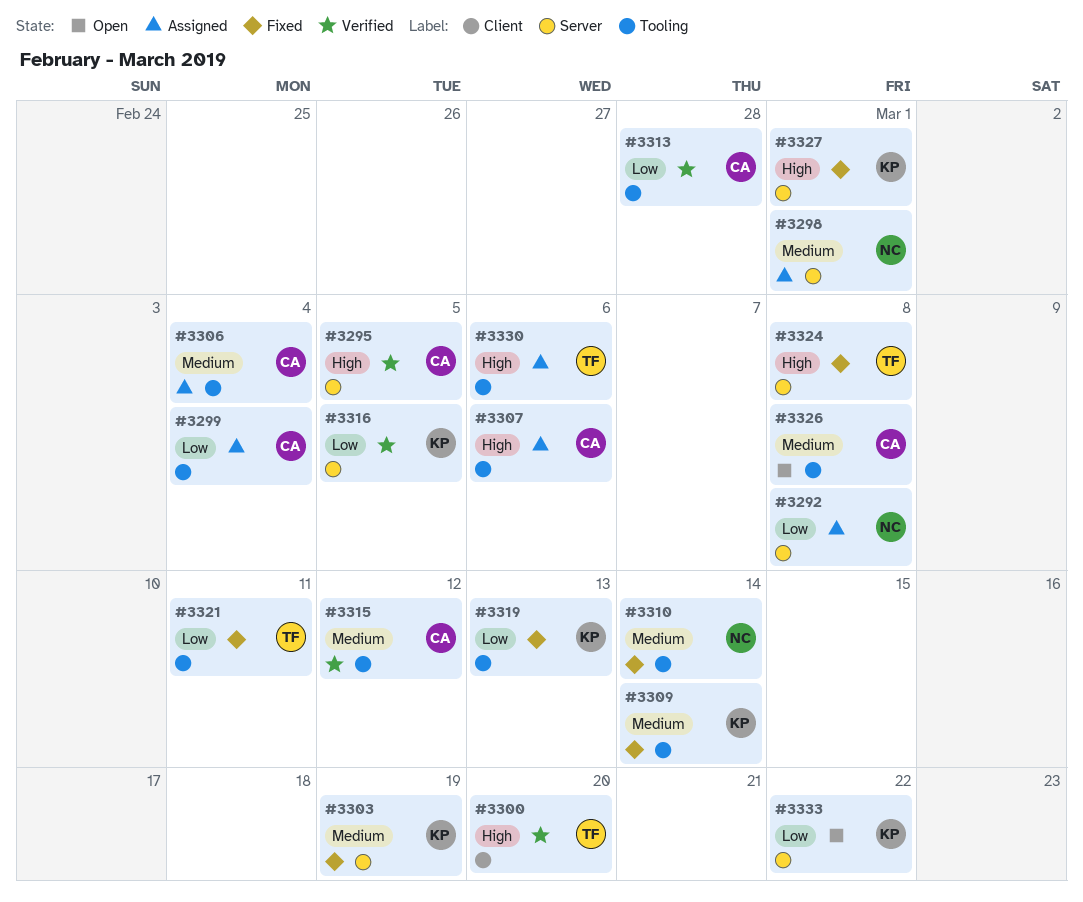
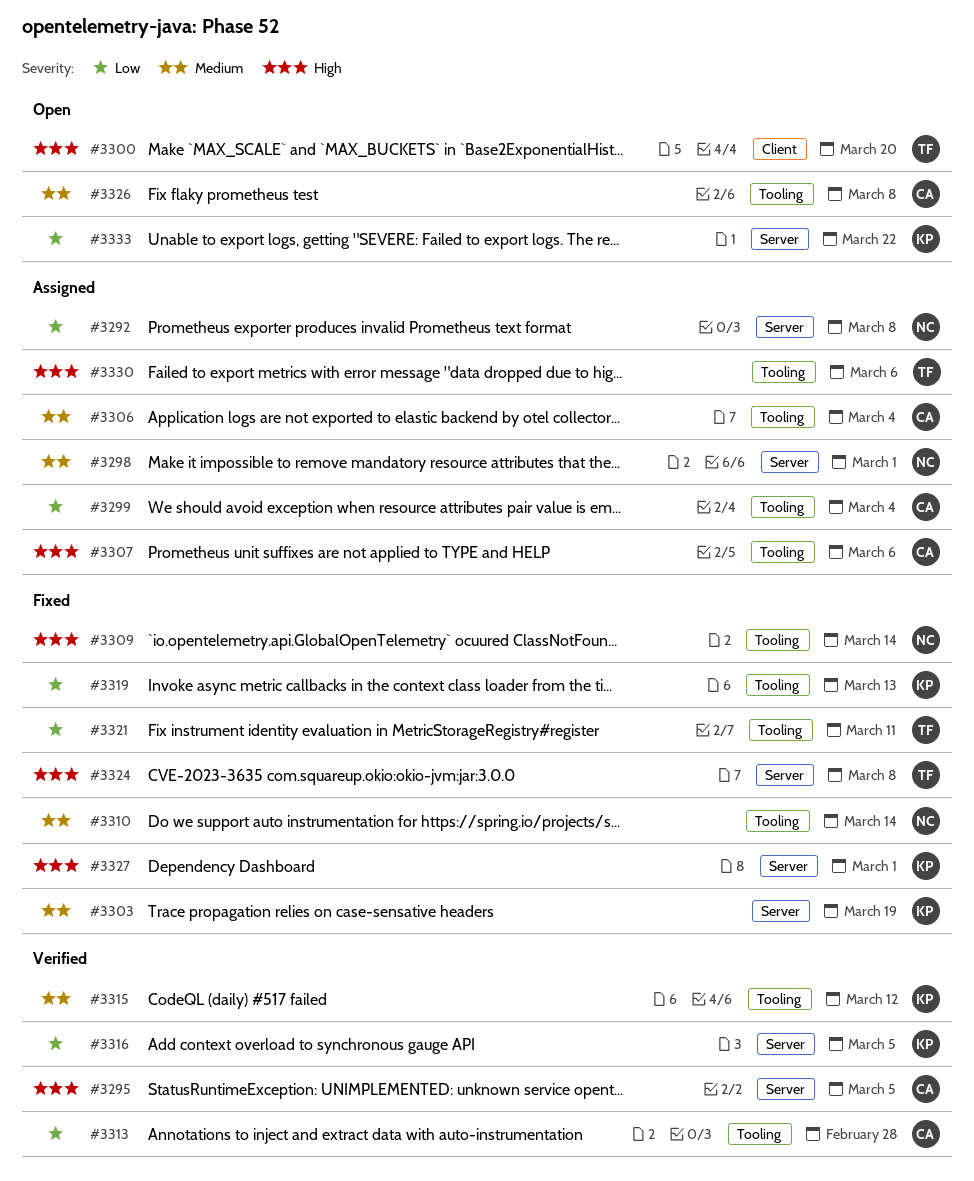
#3300, status: Verified -> Open
#3309, owner: KP -> NC
#3309, priority: Medium -> High
#3315, owner: CA -> KP

